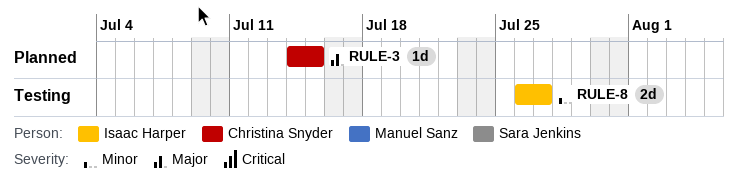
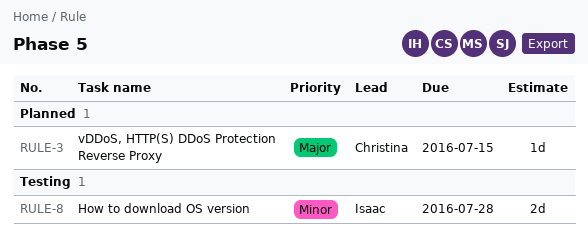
RULE-8, due: Jul 27 -> Jul 28

